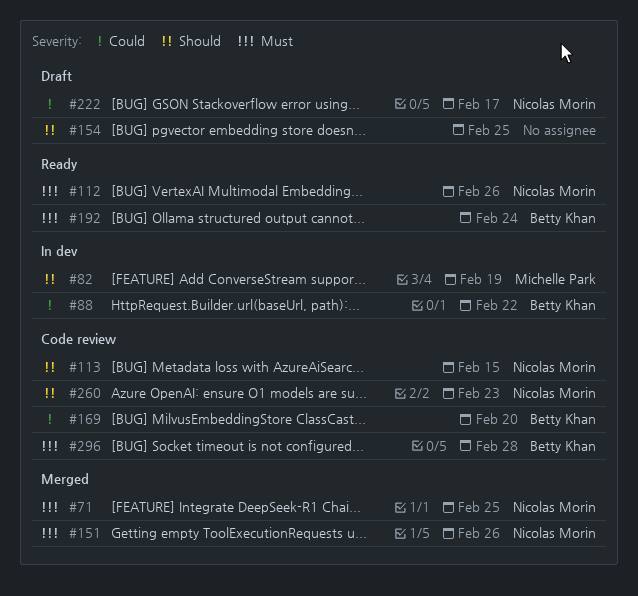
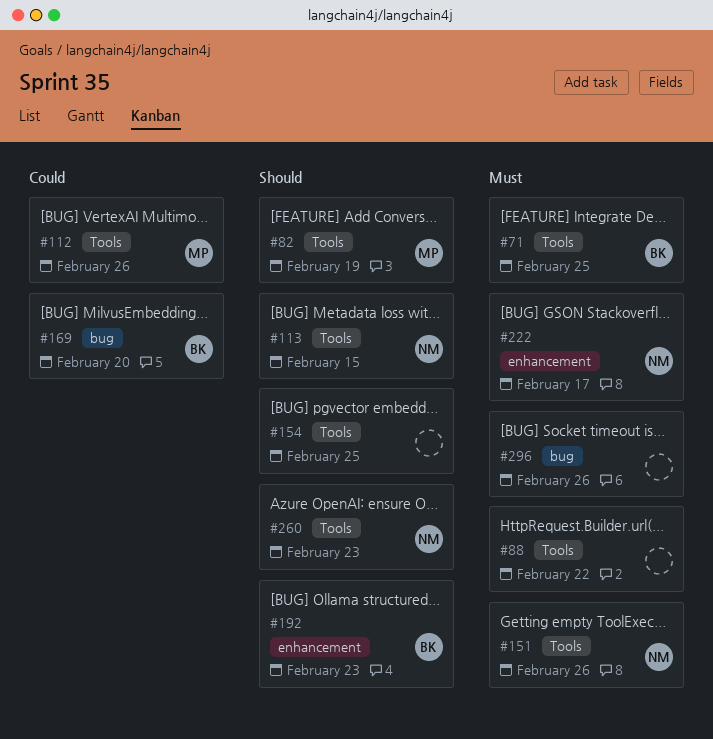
#71, owner: Nicolas Morin -> Betty Khan
#88, owner: Betty Khan -> none
#88, priority: Could -> Must
#112, owner: Nicolas Morin -> Michelle Park
#112, priority: Must -> Could
#192, priority: Must -> Should
#192, due: Feb 24 -> Feb 23
#222, priority: Could -> Must
#296, owner: Betty Khan -> none
#296, due: Feb 28 -> Feb 26

